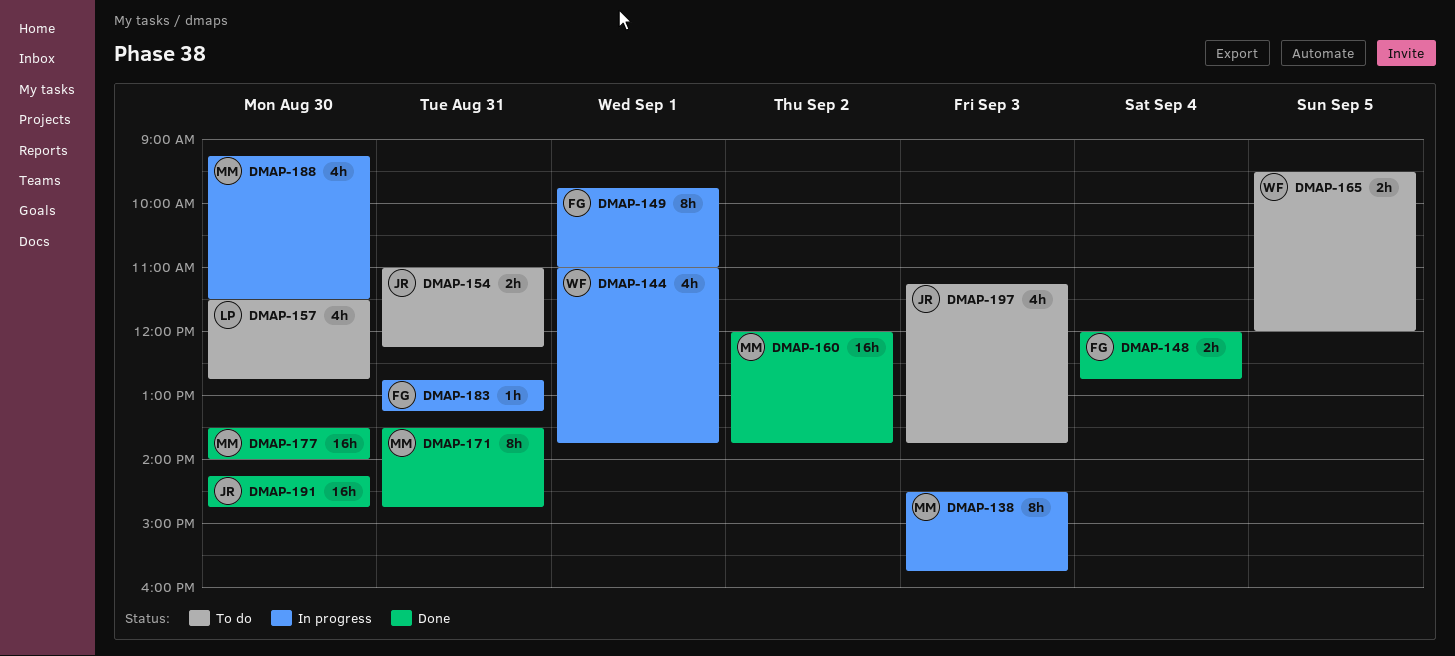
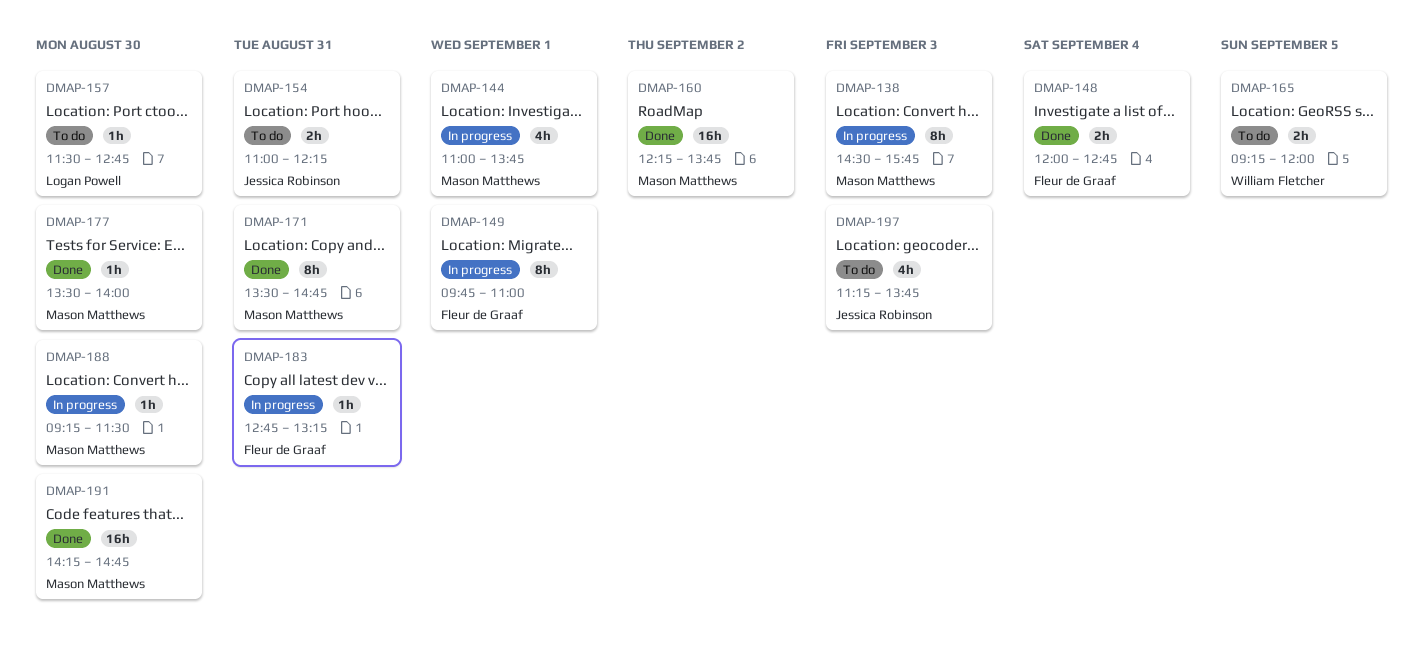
DMAP-144, owner: William Fletcher -> Mason Matthews
DMAP-157, estimate: 4h -> 1h
DMAP-160, begins: 12:00 -> 12:15
DMAP-165, begins: 09:30 -> 09:15
DMAP-177, estimate: 16h -> 1h
DMAP-188, estimate: 4h -> 1h
DMAP-191, owner: Jessica Robinson -> Mason Matthews

